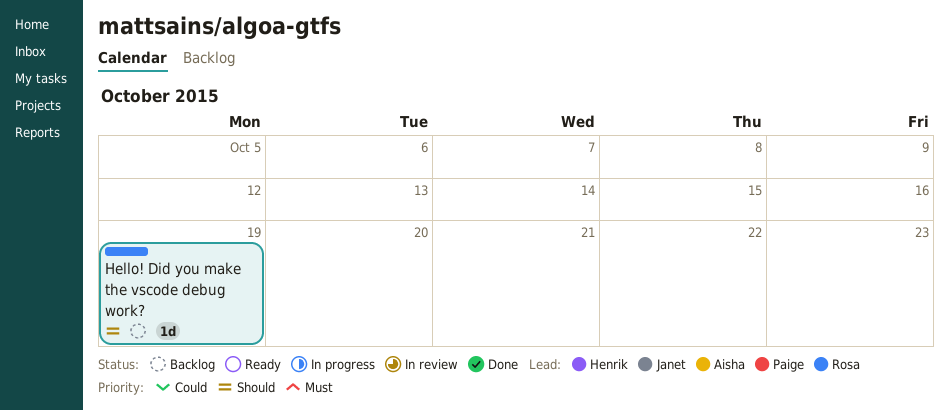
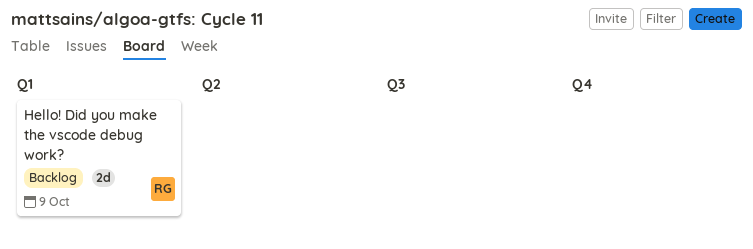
Hello! Did you make the vscode debug work?, estimate: 1d -> 2d
Hello! Did you make the vscode debug work?, due: Oct 19 -> Oct 9

